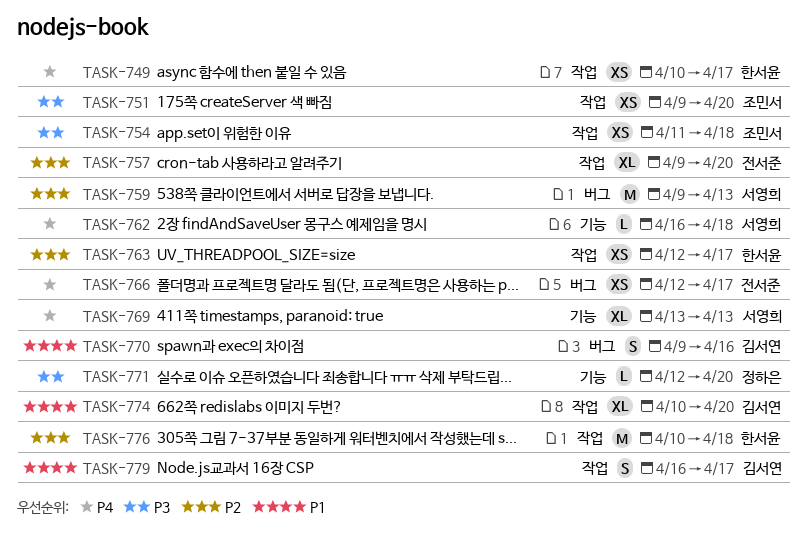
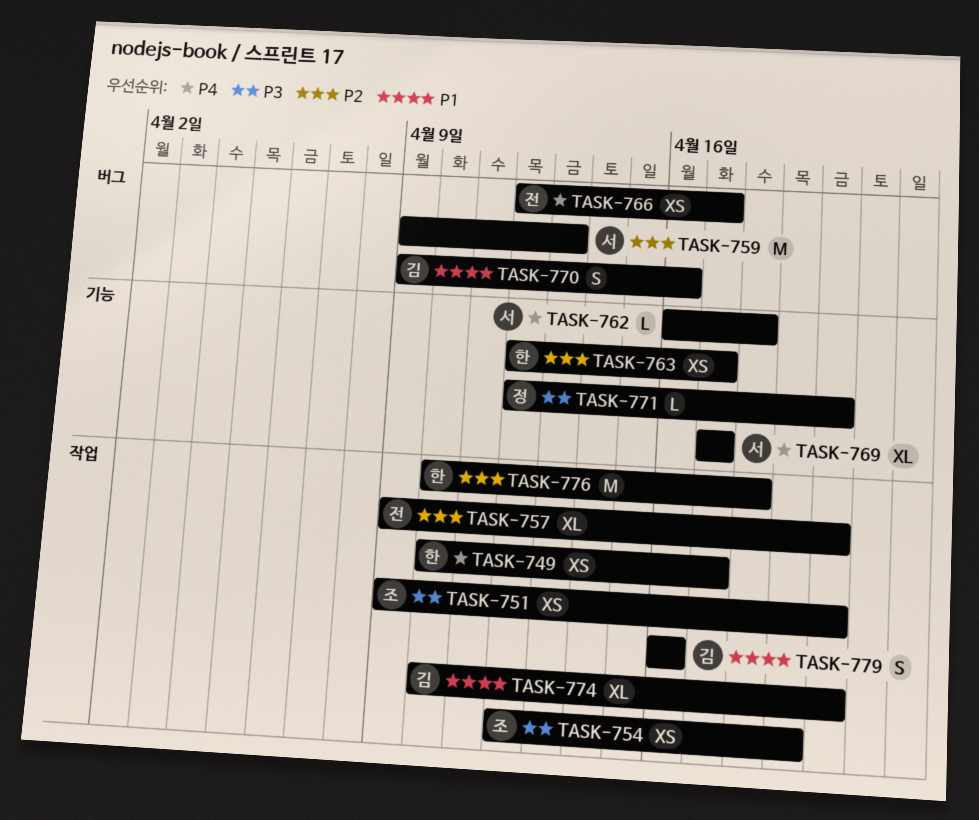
TASK-754, start: Apr 11 -> Apr 12
TASK-754, due: Apr 18 -> Apr 19
TASK-763, label: 작업 -> 기능
TASK-769, start: Apr 13 -> Apr 17
TASK-769, due: Apr 13 -> Apr 17
TASK-779, due: Apr 17 -> Apr 16

